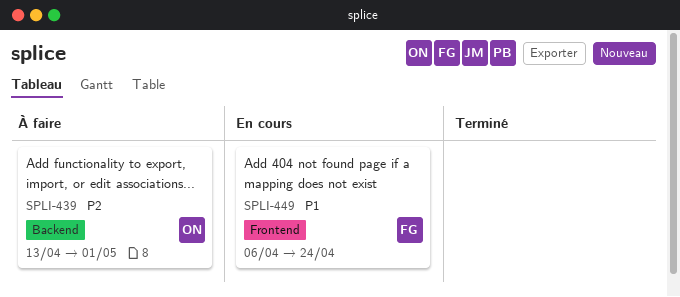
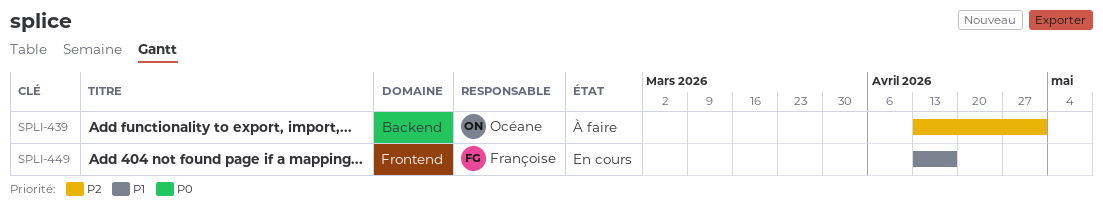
SPLI-449, start: Apr 6 -> Apr 13
SPLI-449, due: Apr 24 -> Apr 17

